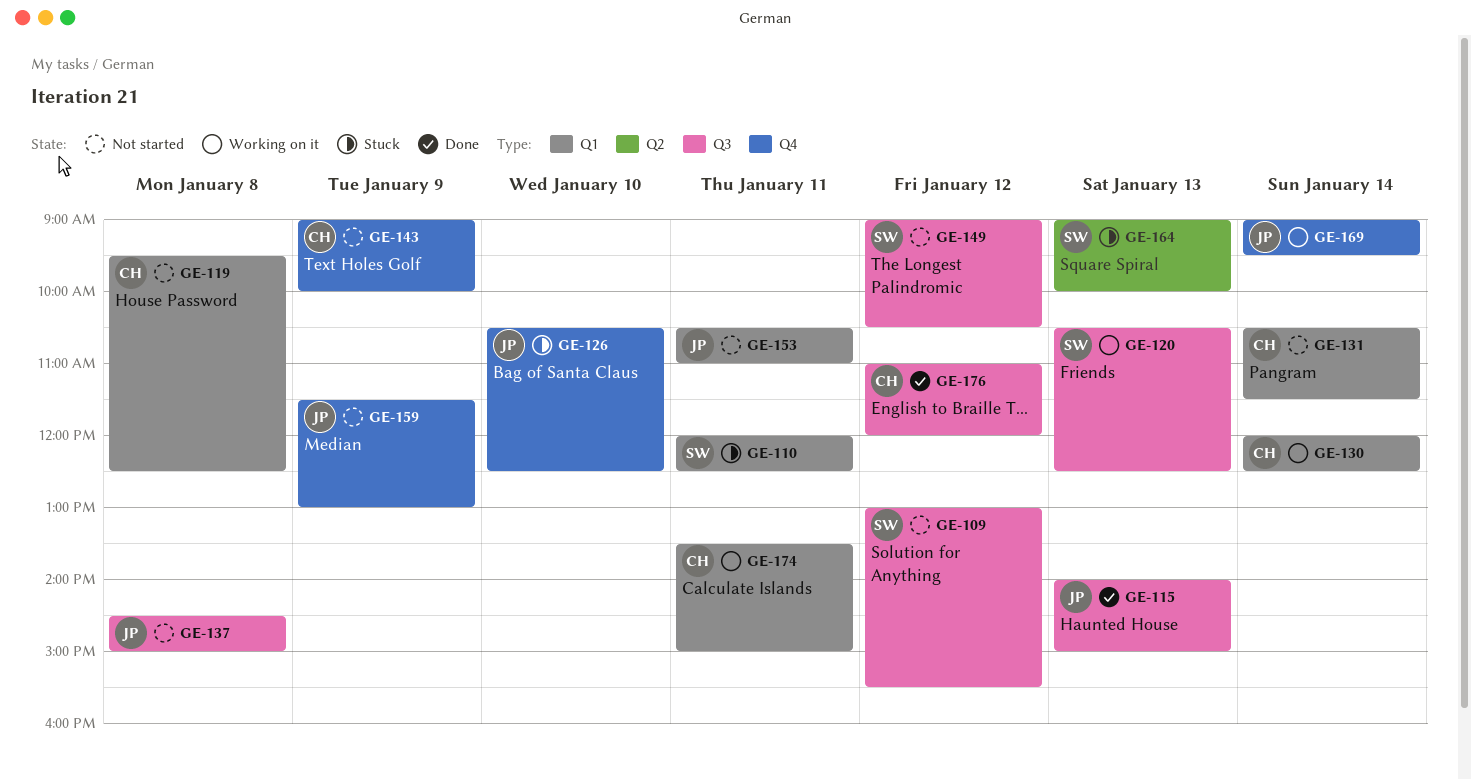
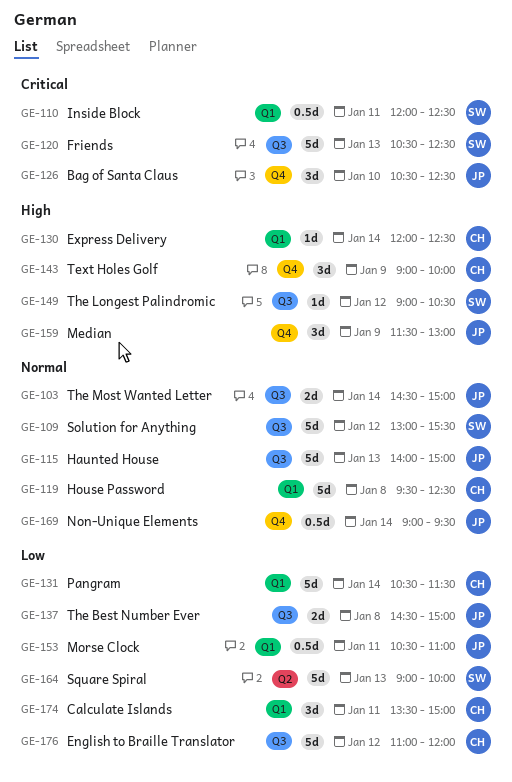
GE-103: none -> present

